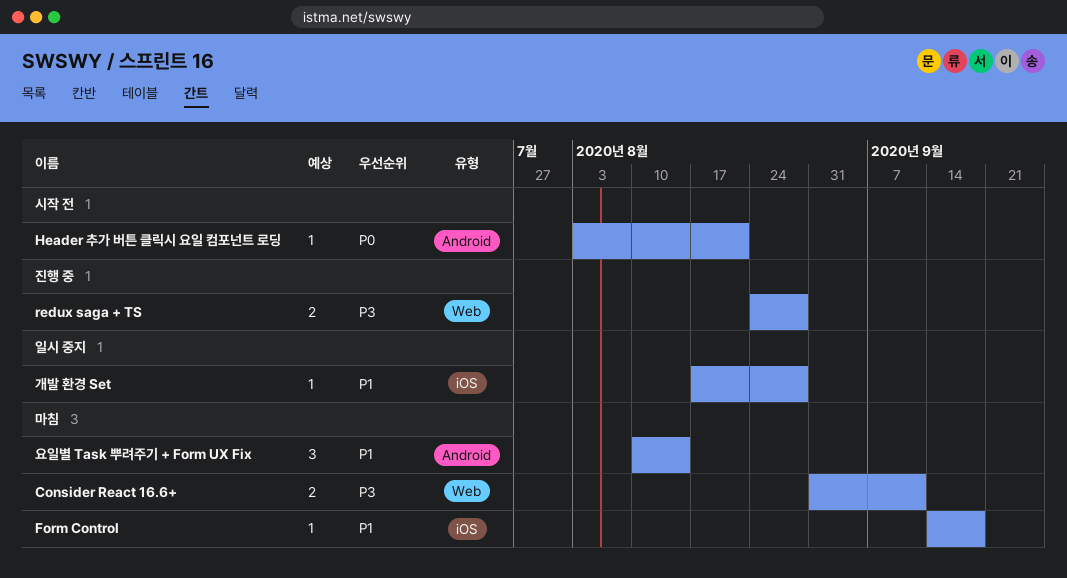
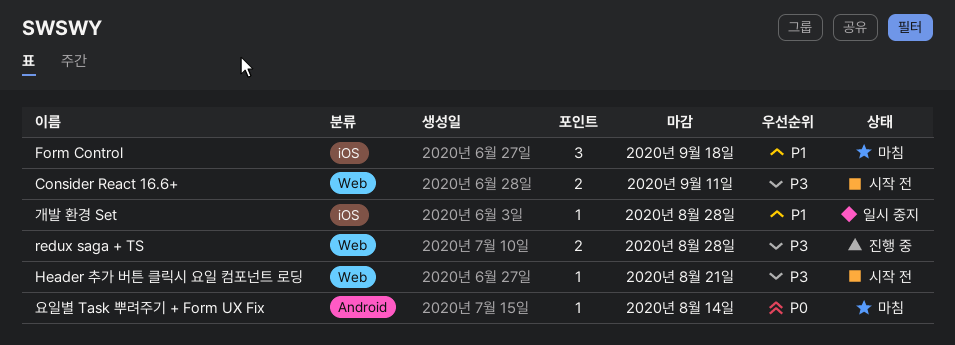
Consider React 16.6+, status: 마침 -> 시작 전
Form Control, estimate: 1 -> 3
Header 추가 버튼 클릭시 요일 컴포넌트 로딩, priority: P0 -> P3
Header 추가 버튼 클릭시 요일 컴포넌트 로딩, label: Android -> Web
요일별 Task 뿌려주기 + Form UX Fix, priority: P1 -> P0
요일별 Task 뿌려주기 + Form UX Fix, estimate: 3 -> 1

